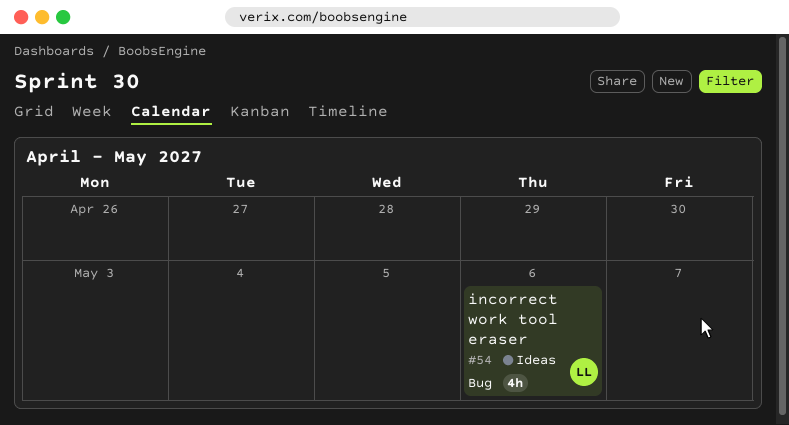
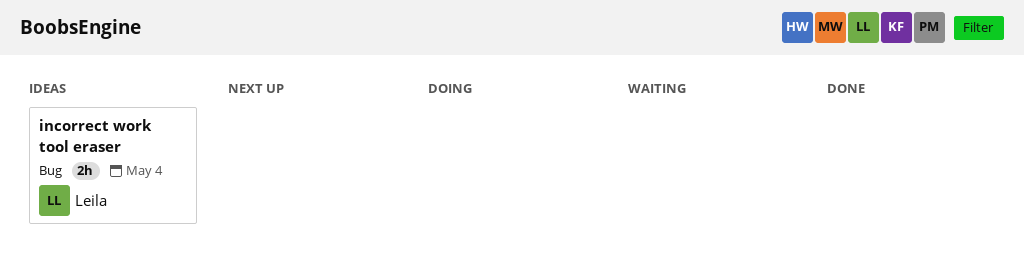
incorrect work tool eraser, estimate: 4h -> 2h
incorrect work tool eraser, due: May 6 -> May 4

